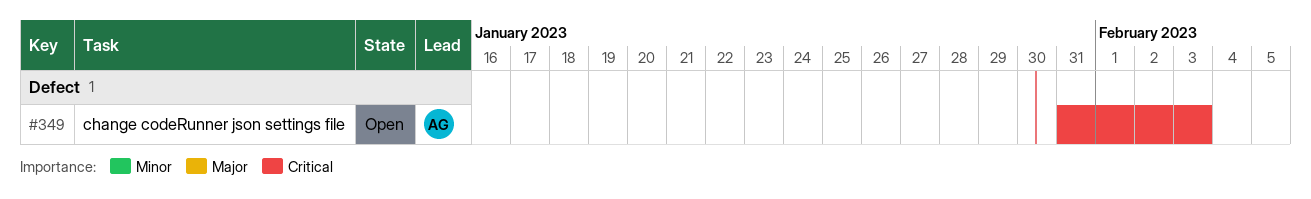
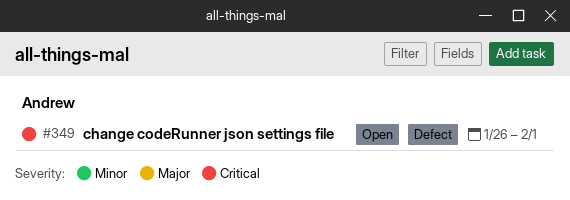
#349, start: Jan 31 -> Jan 26
#349, due: Feb 3 -> Feb 1

